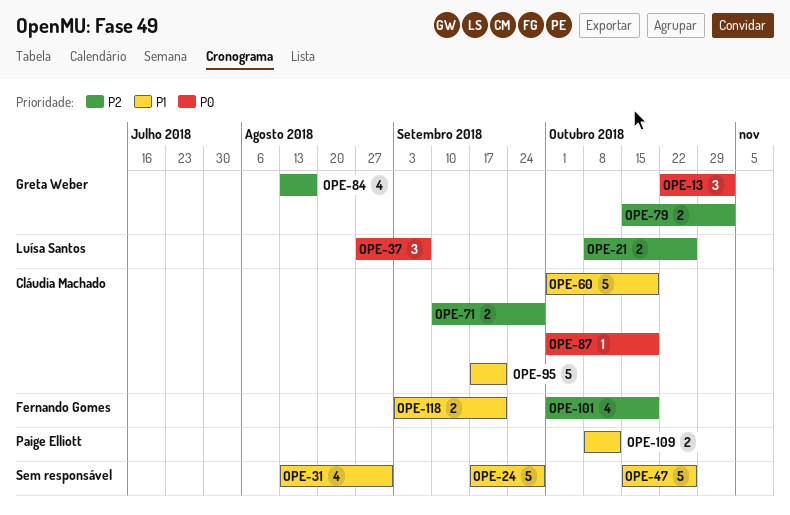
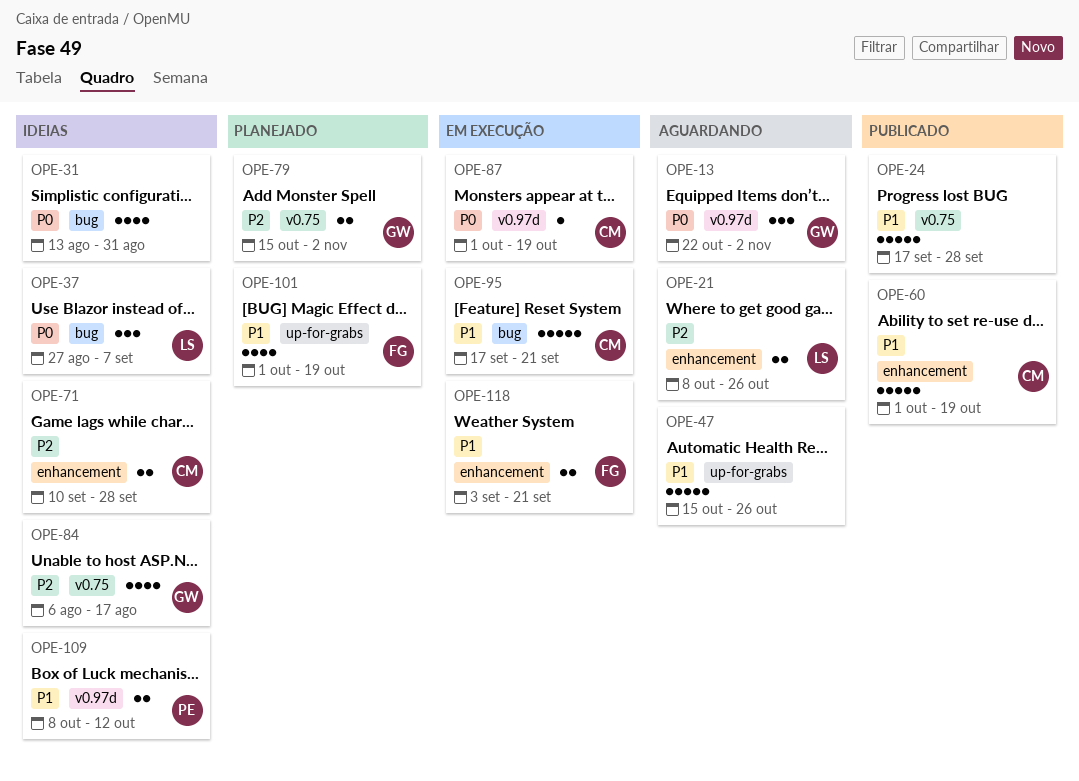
OPE-31, priority: P1 -> P0
OPE-84, start: Aug 13 -> Aug 6
OPE-101, priority: P2 -> P1

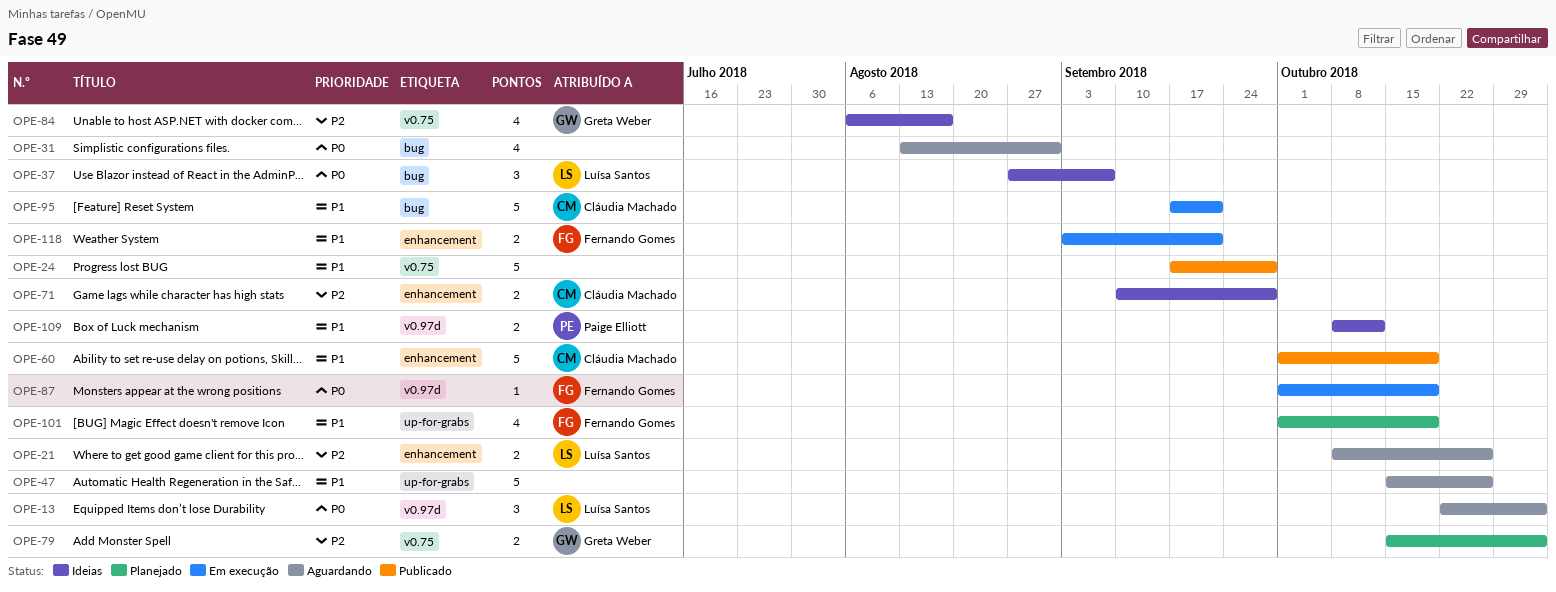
OPE-13, owner: Greta Weber -> Luísa Santos
OPE-31, status: Ideias -> Aguardando
OPE-87, owner: Cláudia Machado -> Fernando Gomes

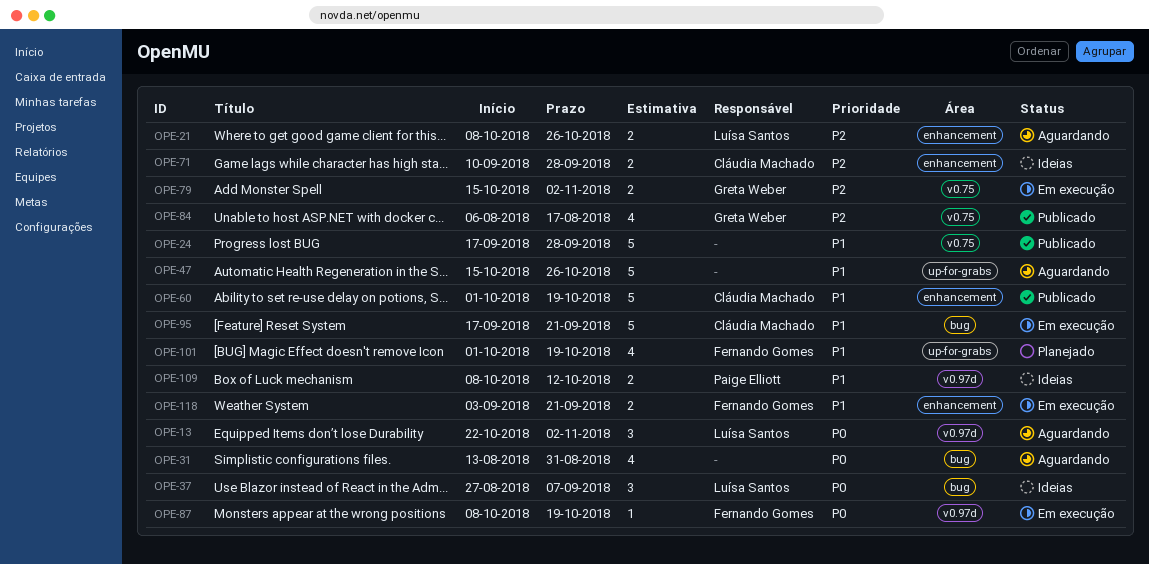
OPE-79, status: Planejado -> Em execução
OPE-84, status: Ideias -> Publicado
OPE-87, start: Oct 1 -> Oct 8

